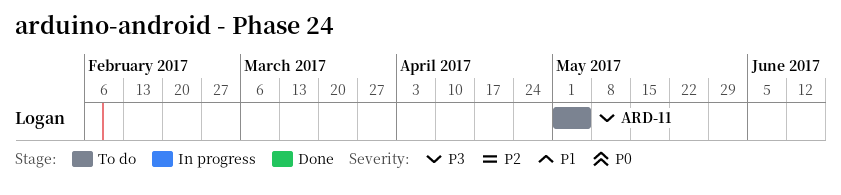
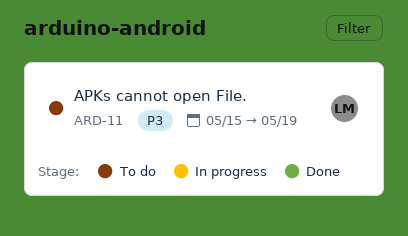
ARD-11, start: May 1 -> May 15
ARD-11, due: May 5 -> May 19

